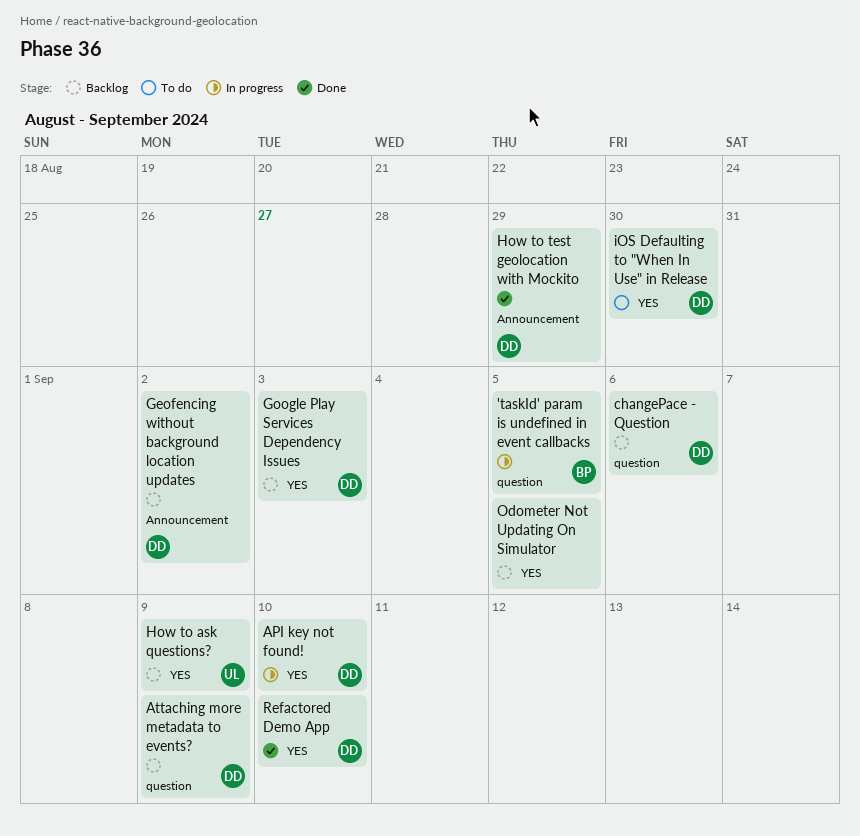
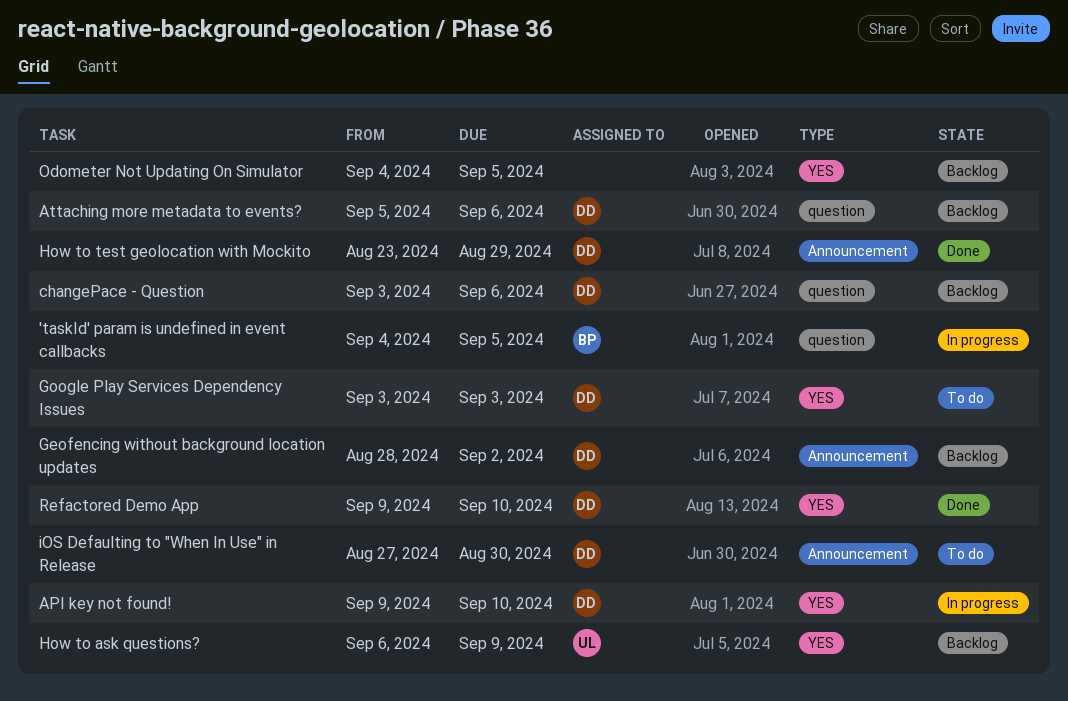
Attaching more metadata to events?, due: Sep 9 -> Sep 6
Google Play Services Dependency Issues, status: Backlog -> To do
iOS Defaulting to "When In Use" in Release, label: YES -> Announcement

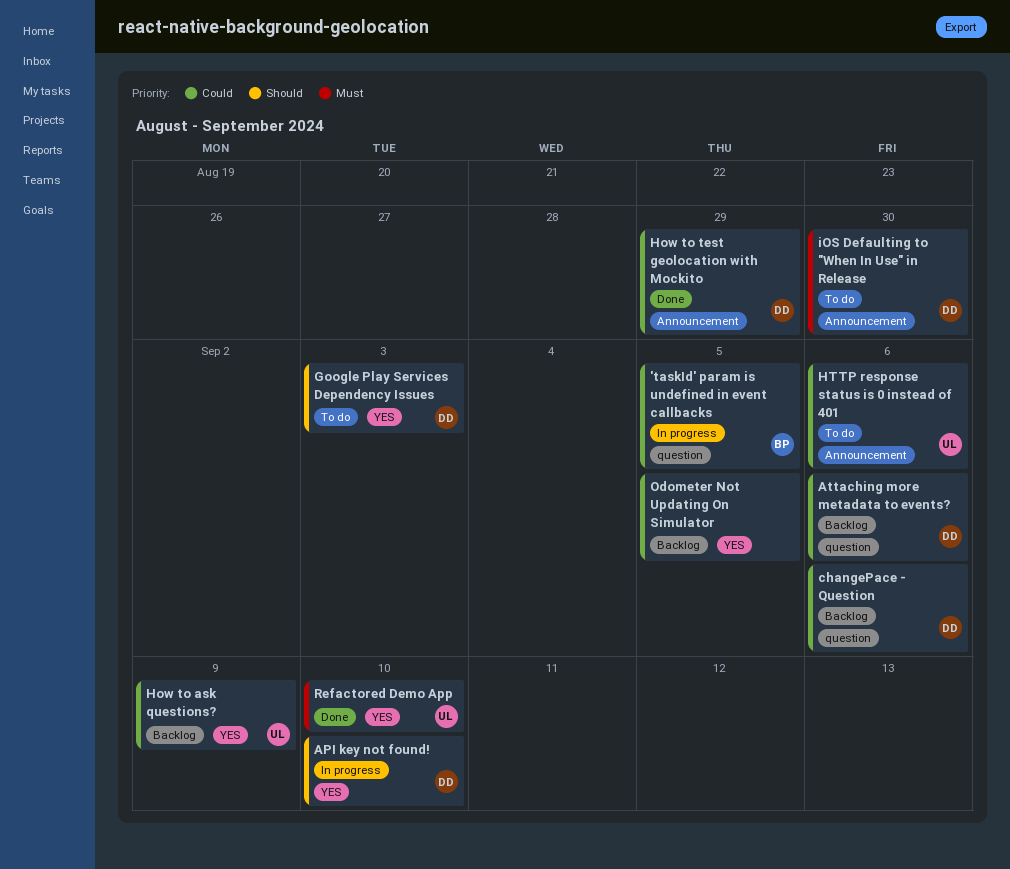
Geofencing without background location updates: present -> none
HTTP response status is 0 instead of 401: none -> present
Refactored Demo App, owner: DD -> UL

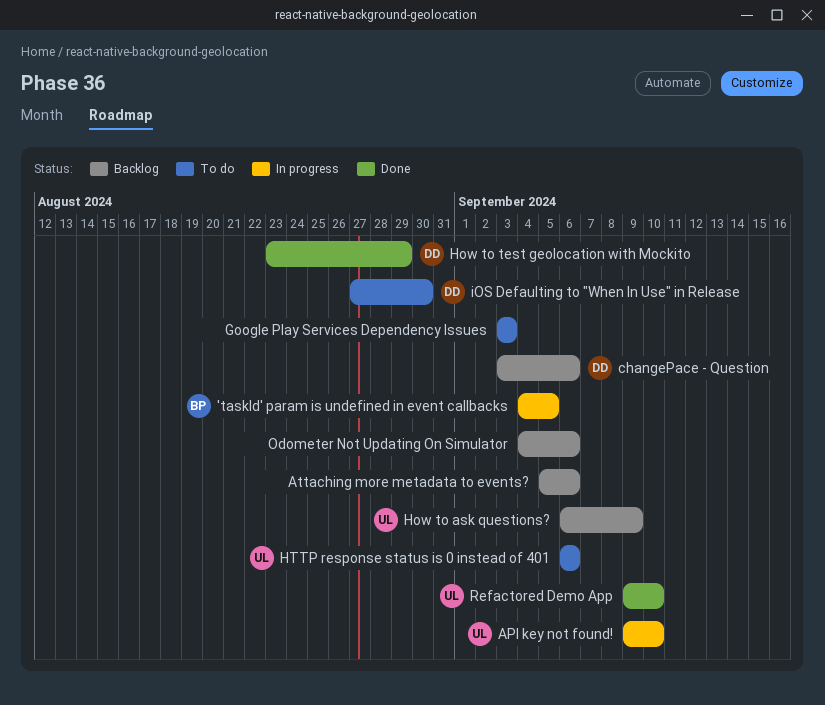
API key not found!, owner: DD -> UL
Attaching more metadata to events?, owner: DD -> none
Google Play Services Dependency Issues, owner: DD -> none
Odometer Not Updating On Simulator, due: Sep 5 -> Sep 6

